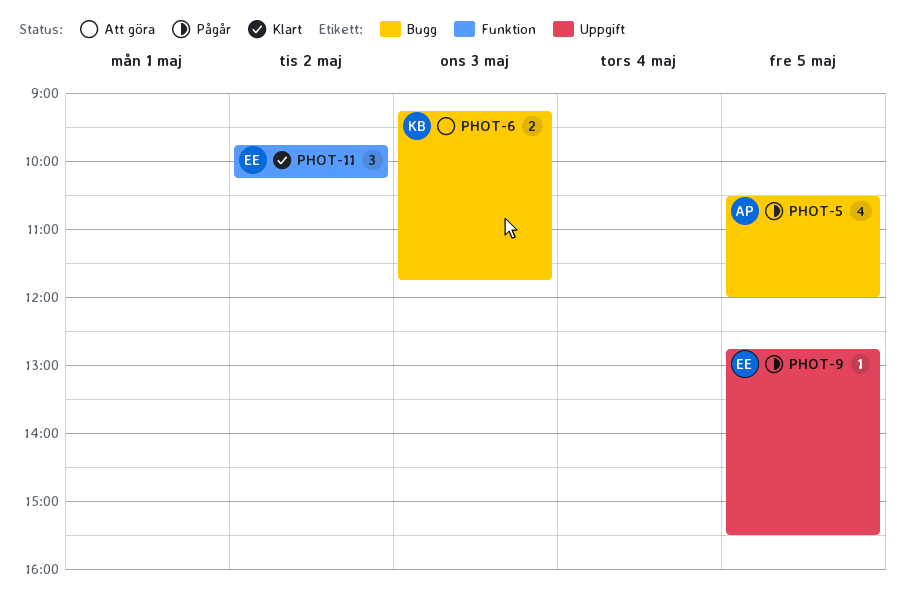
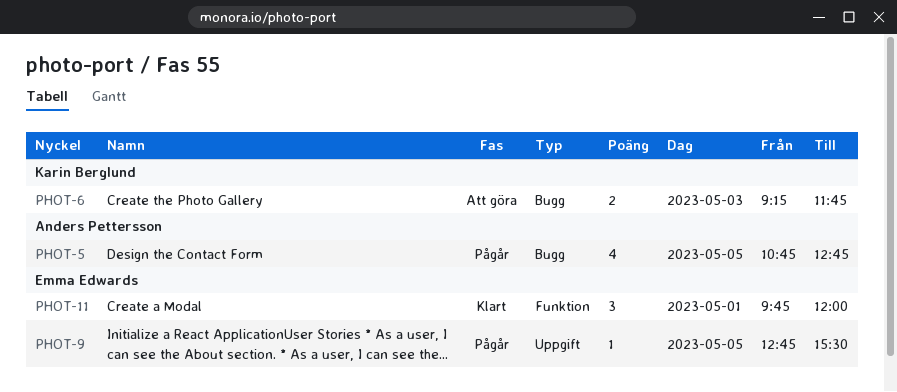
PHOT-5, begins: 10:30 -> 10:45
PHOT-5, ends: 12:00 -> 12:45
PHOT-11, day: May 2 -> May 1
PHOT-11, ends: 10:15 -> 12:00

